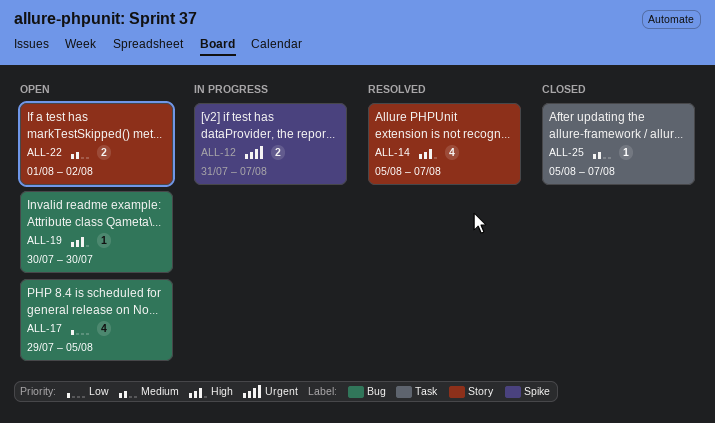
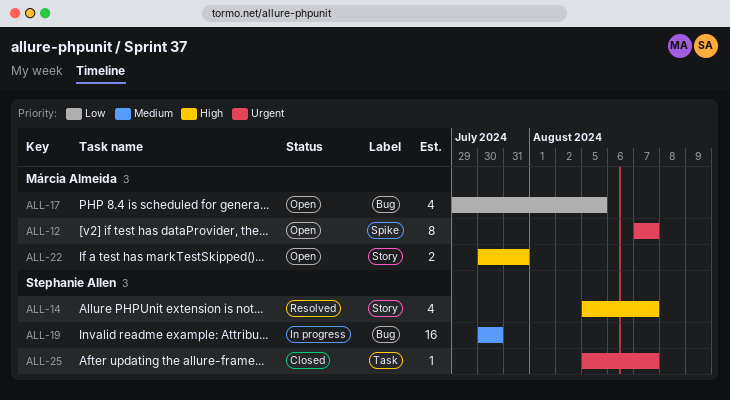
ALL-12, status: In progress -> Open
ALL-12, estimate: 2 -> 8
ALL-12, start: Jul 31 -> Aug 7
ALL-19, status: Open -> In progress
ALL-19, priority: High -> Medium
ALL-19, estimate: 1 -> 16
ALL-22, priority: Medium -> High
ALL-22, start: Aug 1 -> Jul 30
ALL-22, due: Aug 2 -> Jul 31
ALL-25, priority: Medium -> Urgent

